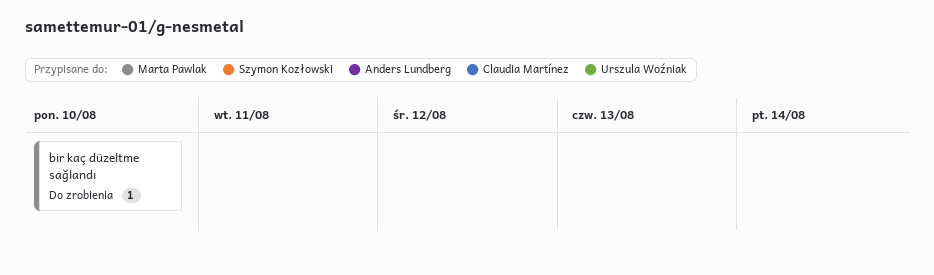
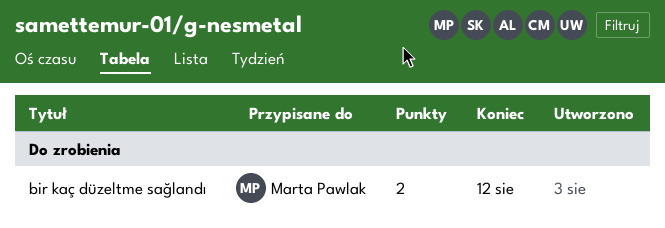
bir kaç düzeltme sağlandı, estimate: 1 -> 2
bir kaç düzeltme sağlandı, due: Aug 10 -> Aug 12

